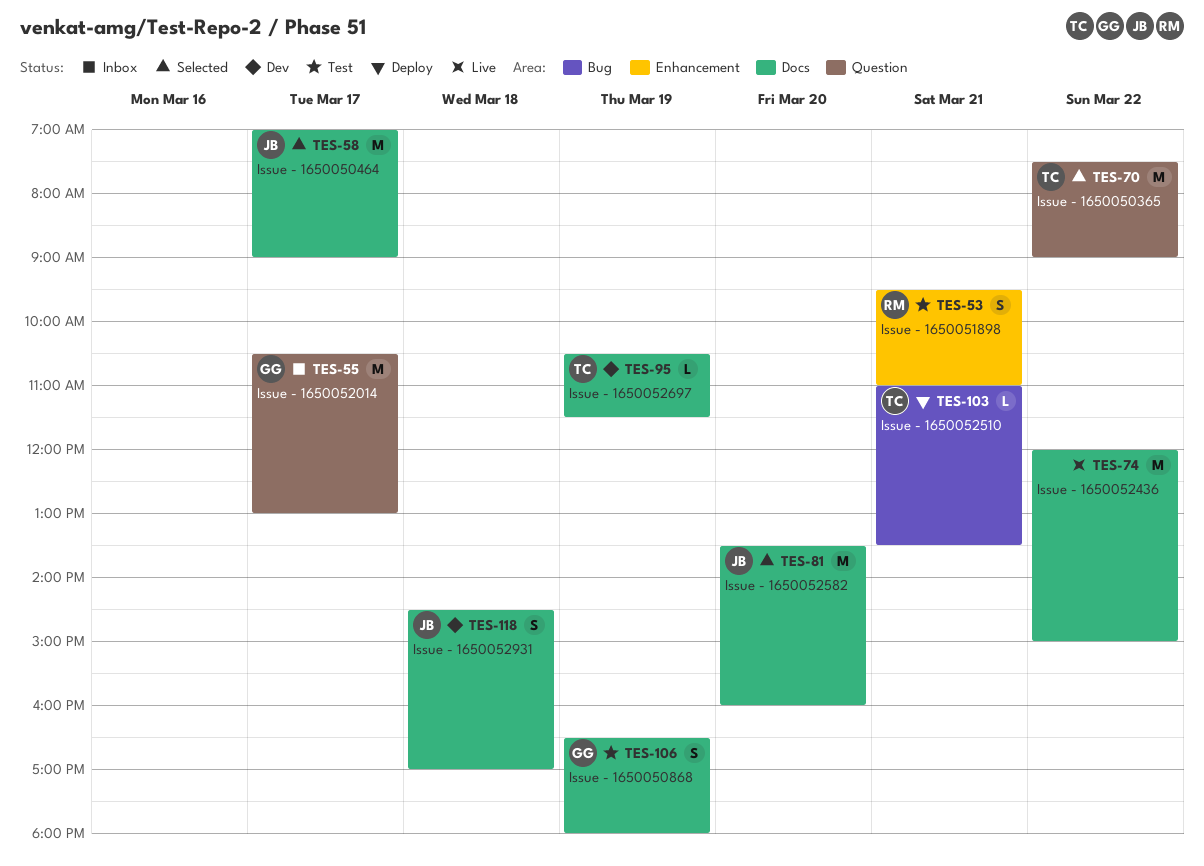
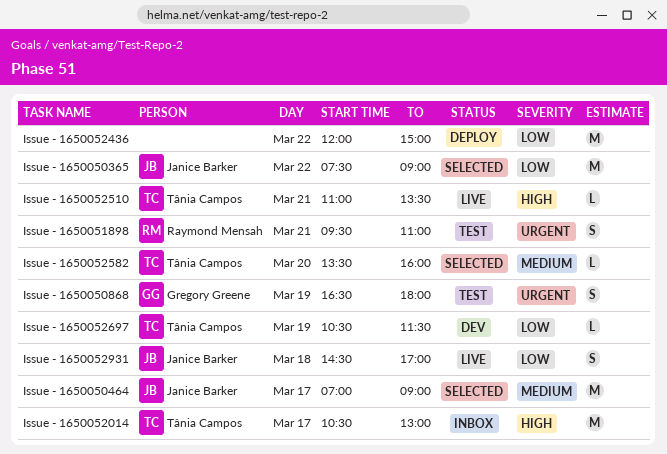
Issue - 1650050365, owner: Tânia Campos -> Janice Barker
Issue - 1650052014, owner: Gregory Greene -> Tânia Campos
Issue - 1650052436, status: Live -> Deploy
Issue - 1650052510, status: Deploy -> Live
Issue - 1650052582, owner: Janice Barker -> Tânia Campos
Issue - 1650052582, estimate: M -> L
Issue - 1650052931, status: Dev -> Live

